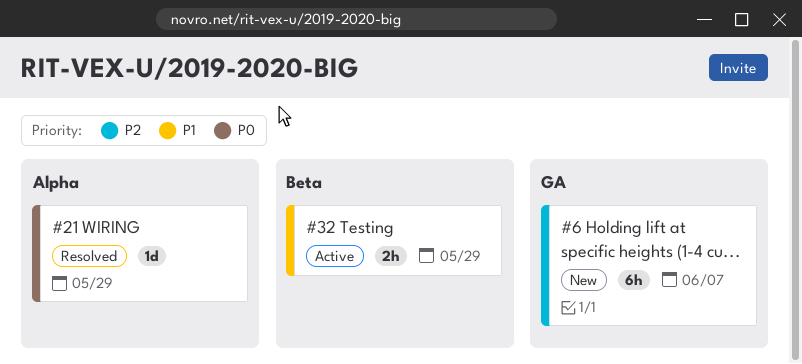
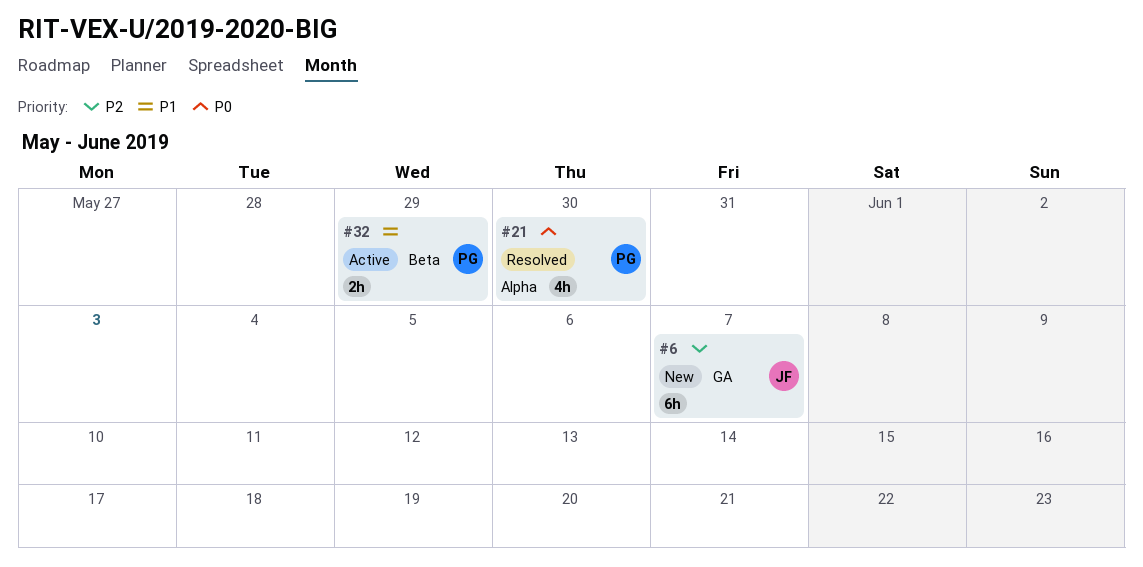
#21, estimate: 1d -> 4h
#21, due: May 29 -> May 30

